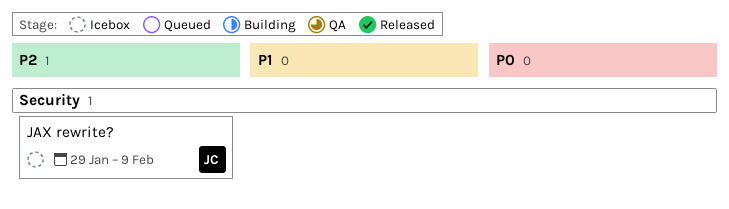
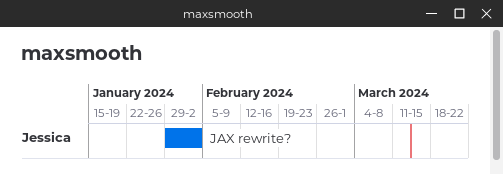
JAX rewrite?, due: Feb 9 -> Feb 2

